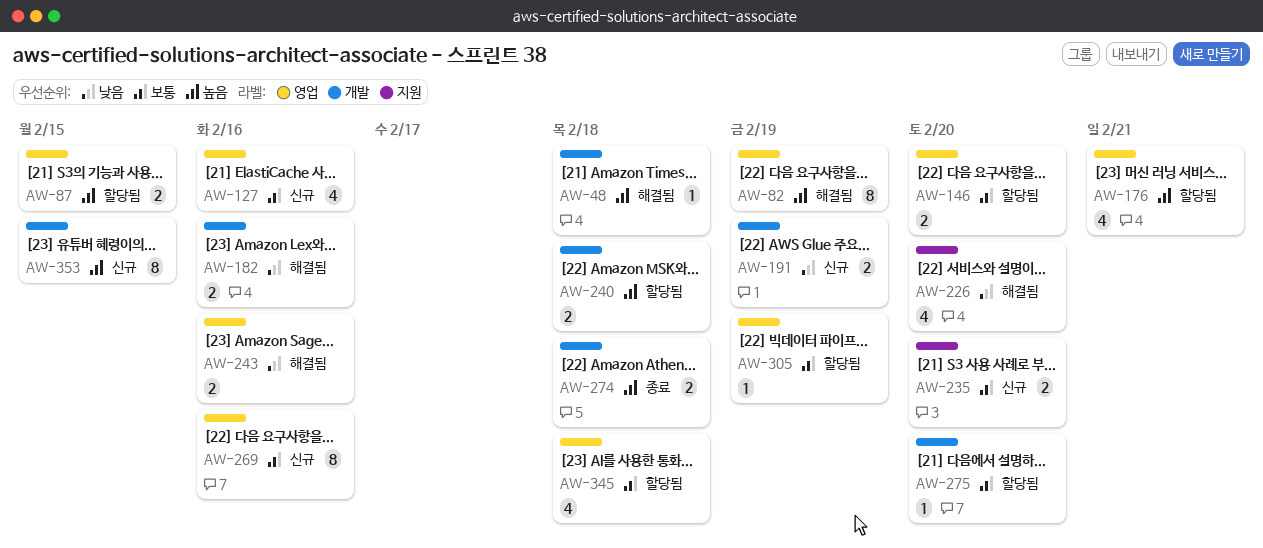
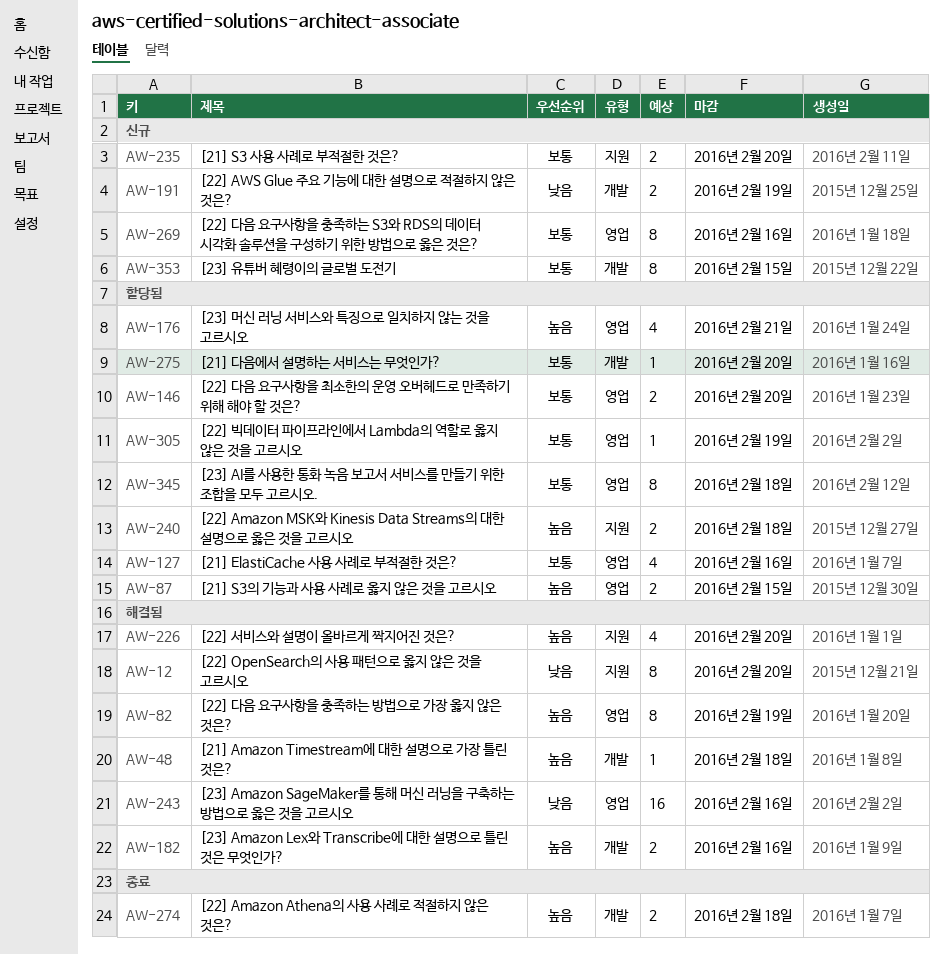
AW-12: none -> present
AW-127, status: 신규 -> 할당됨
AW-182, priority: 낮음 -> 높음
AW-226, priority: 낮음 -> 높음
AW-240, label: 개발 -> 지원
AW-243, estimate: 2 -> 16
AW-345, estimate: 4 -> 8
AW-353, priority: 높음 -> 보통

